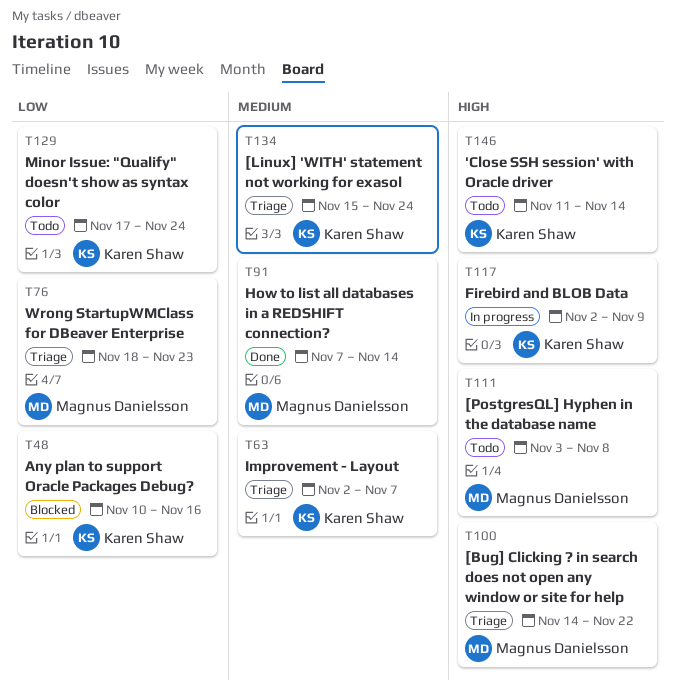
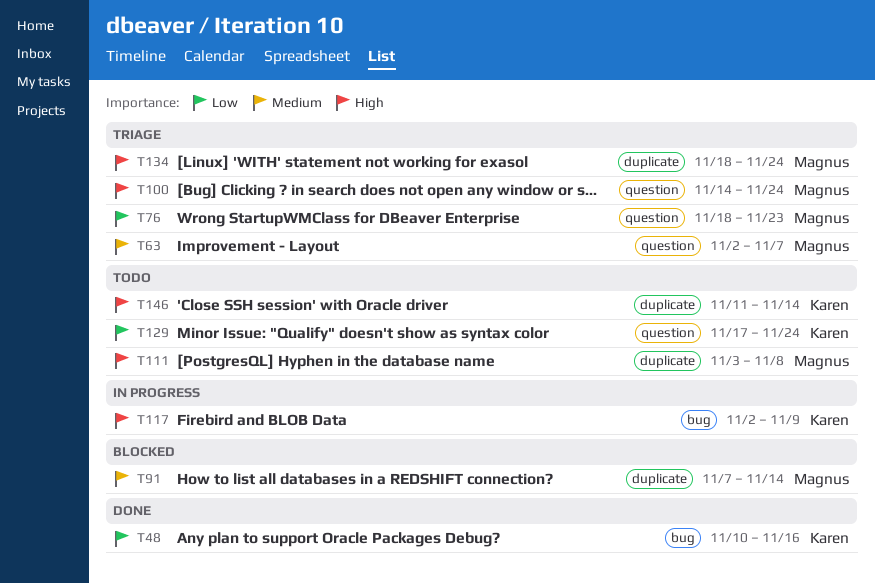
T48, status: Blocked -> Done
T63, owner: Karen Shaw -> Magnus Danielsson
T91, status: Done -> Blocked
T100, due: Nov 22 -> Nov 24
T134, owner: Karen Shaw -> Magnus Danielsson
T134, priority: Medium -> High
T134, start: Nov 15 -> Nov 18

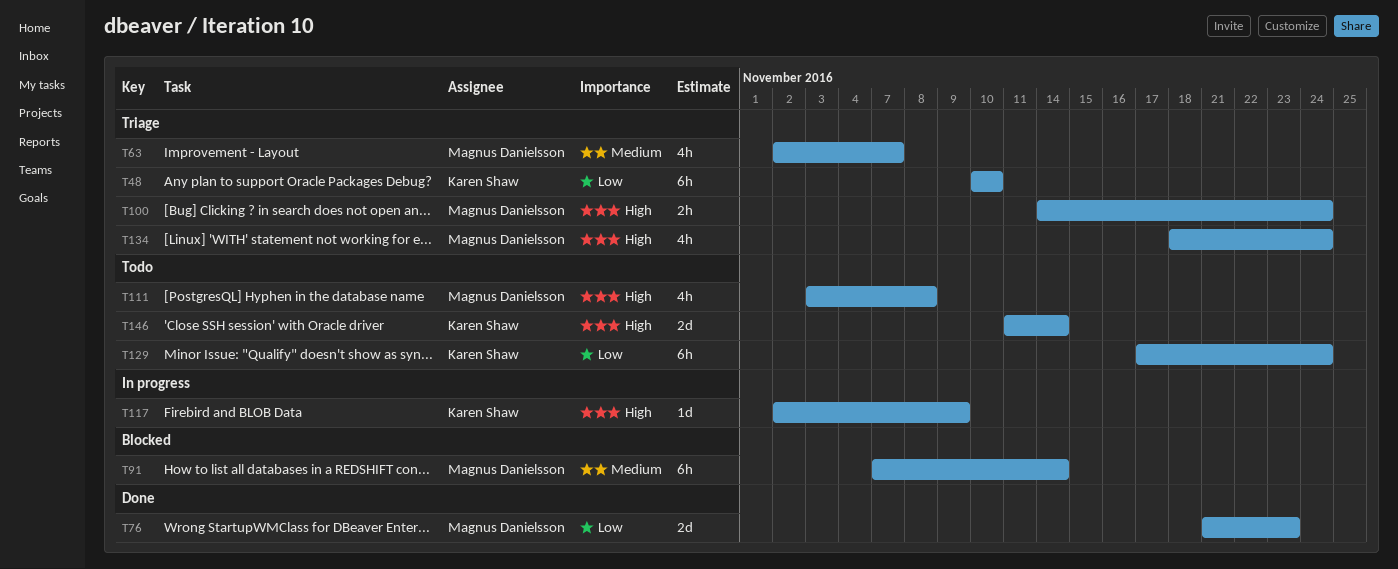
T48, status: Done -> Triage
T48, due: Nov 16 -> Nov 10
T76, status: Triage -> Done
T76, start: Nov 18 -> Nov 21

